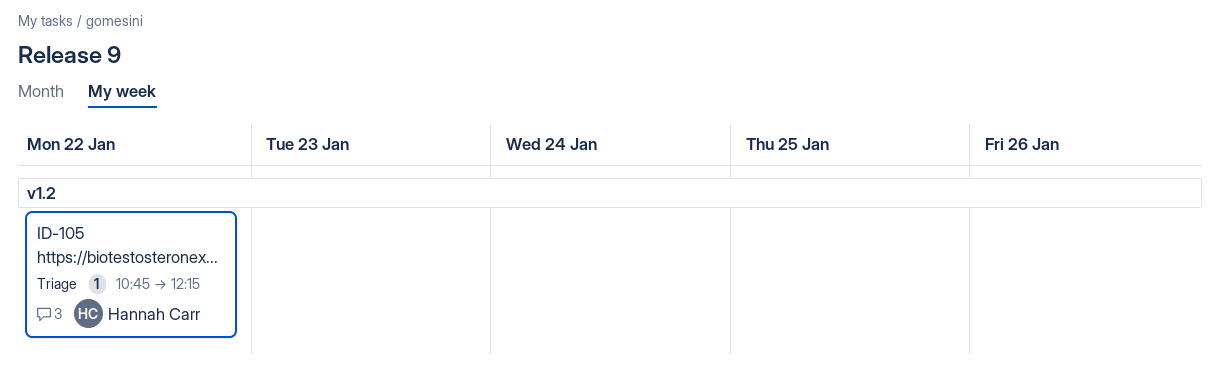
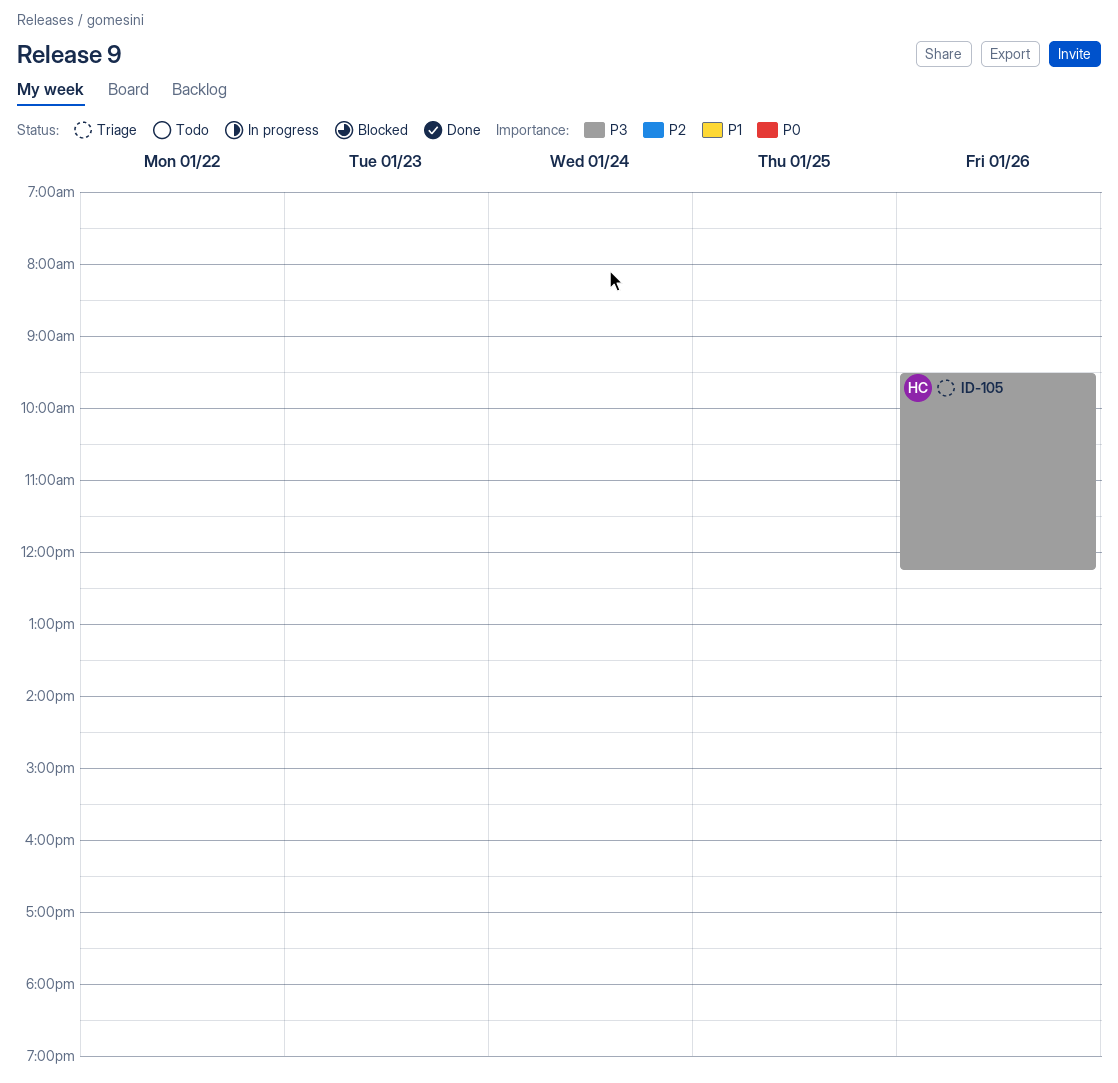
ID-105, day: Jan 22 -> Jan 26
ID-105, begins: 10:45 -> 09:30

